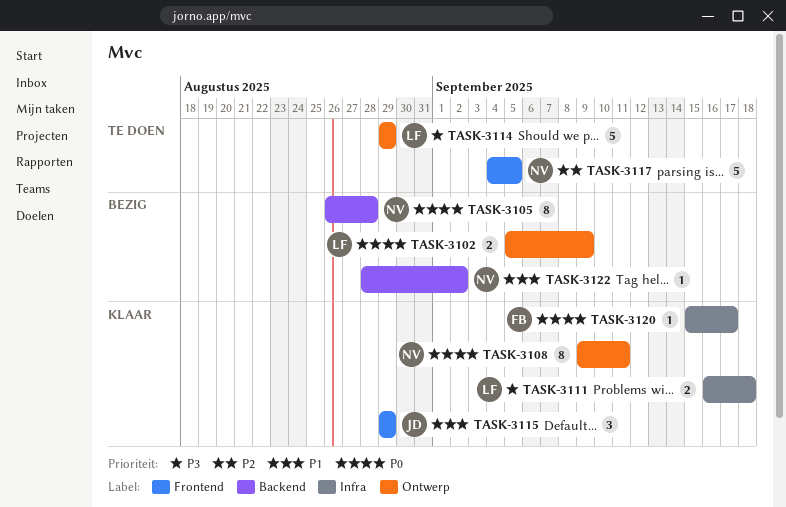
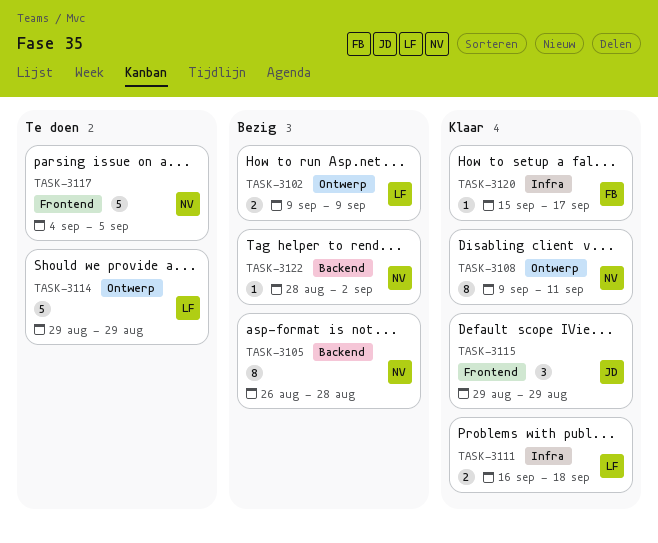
TASK-3102, start: Sep 5 -> Sep 9

